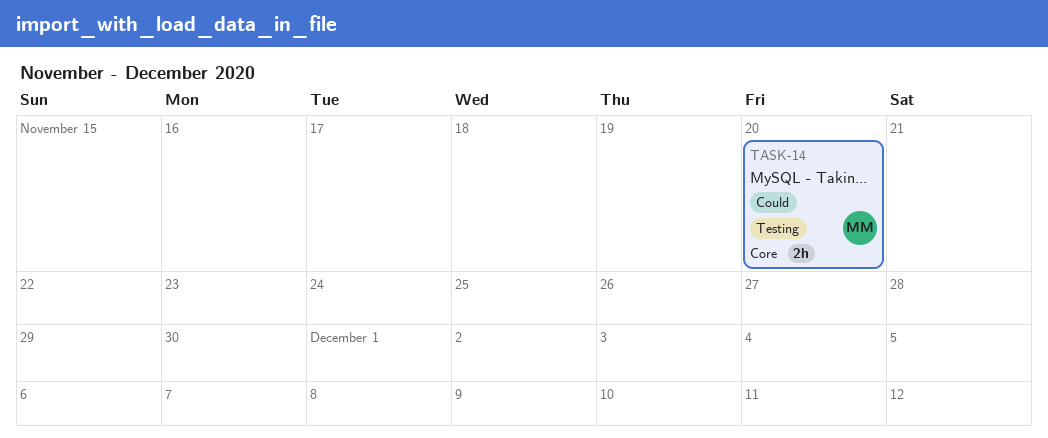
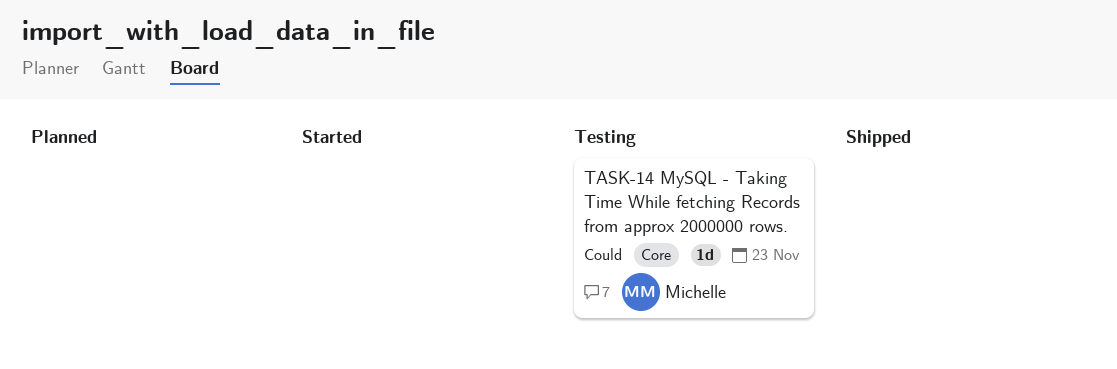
TASK-14, estimate: 2h -> 1d
TASK-14, due: Nov 20 -> Nov 23

